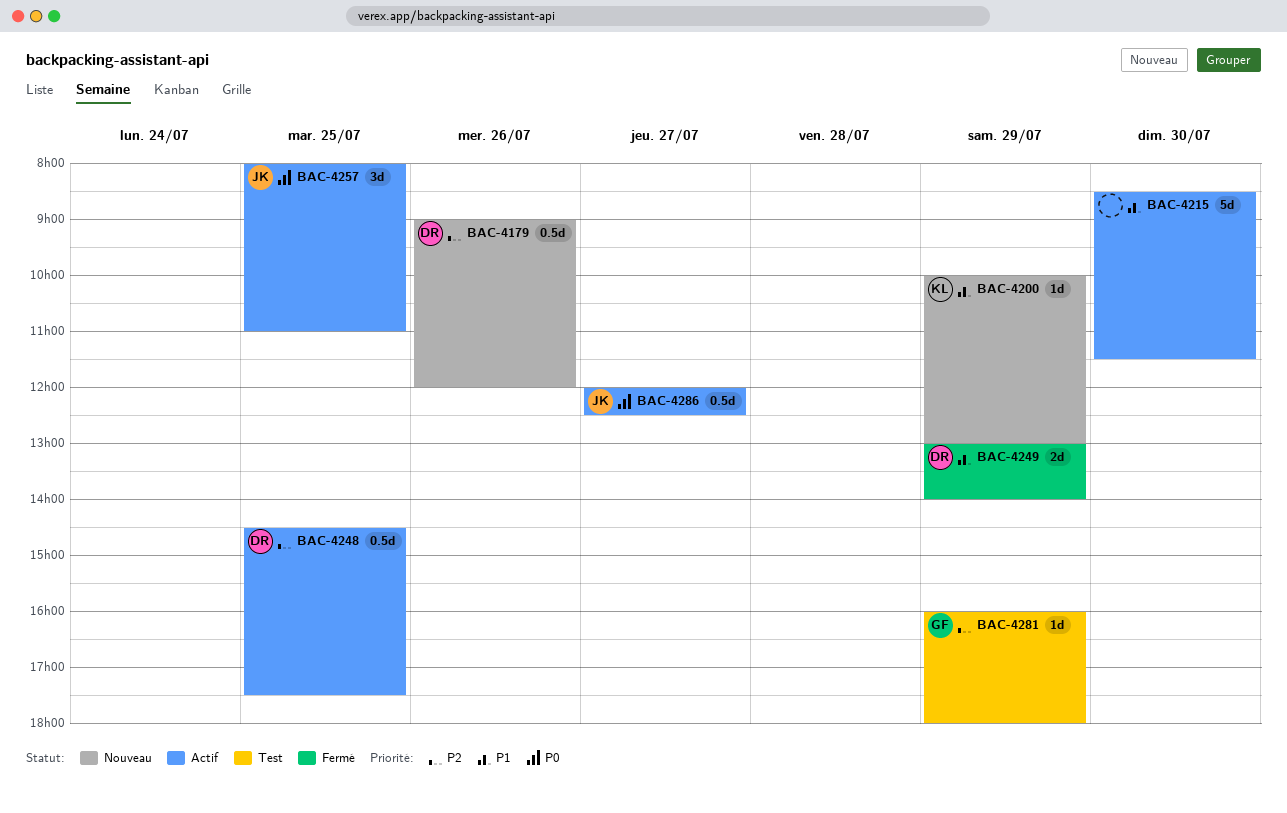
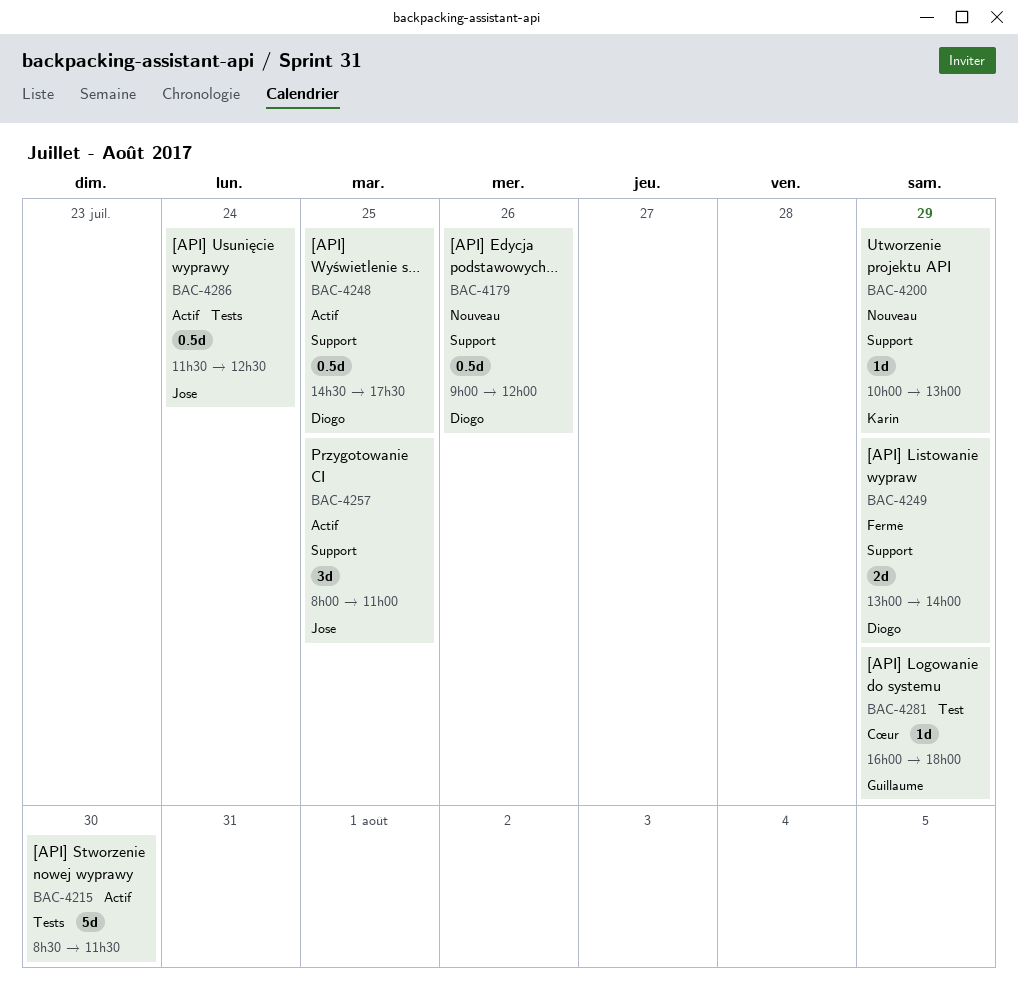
BAC-4286, day: Jul 27 -> Jul 24
BAC-4286, begins: 12:00 -> 11:30

